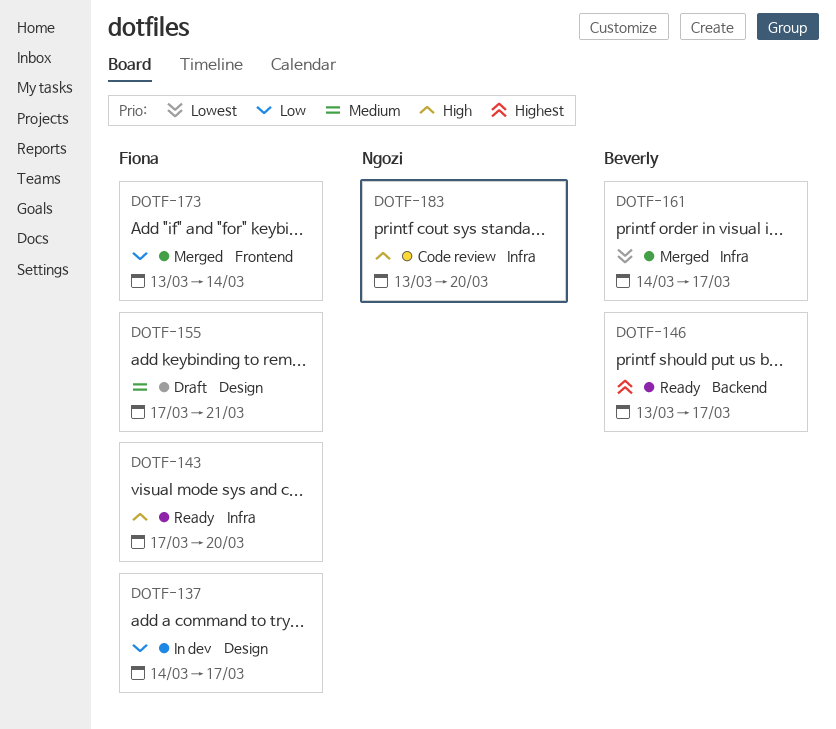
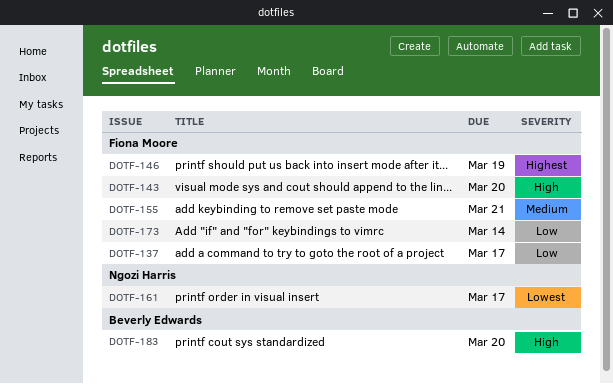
DOTF-146, owner: Beverly Edwards -> Fiona Moore
DOTF-146, due: Mar 17 -> Mar 19
DOTF-161, owner: Beverly Edwards -> Ngozi Harris
DOTF-183, owner: Ngozi Harris -> Beverly Edwards

